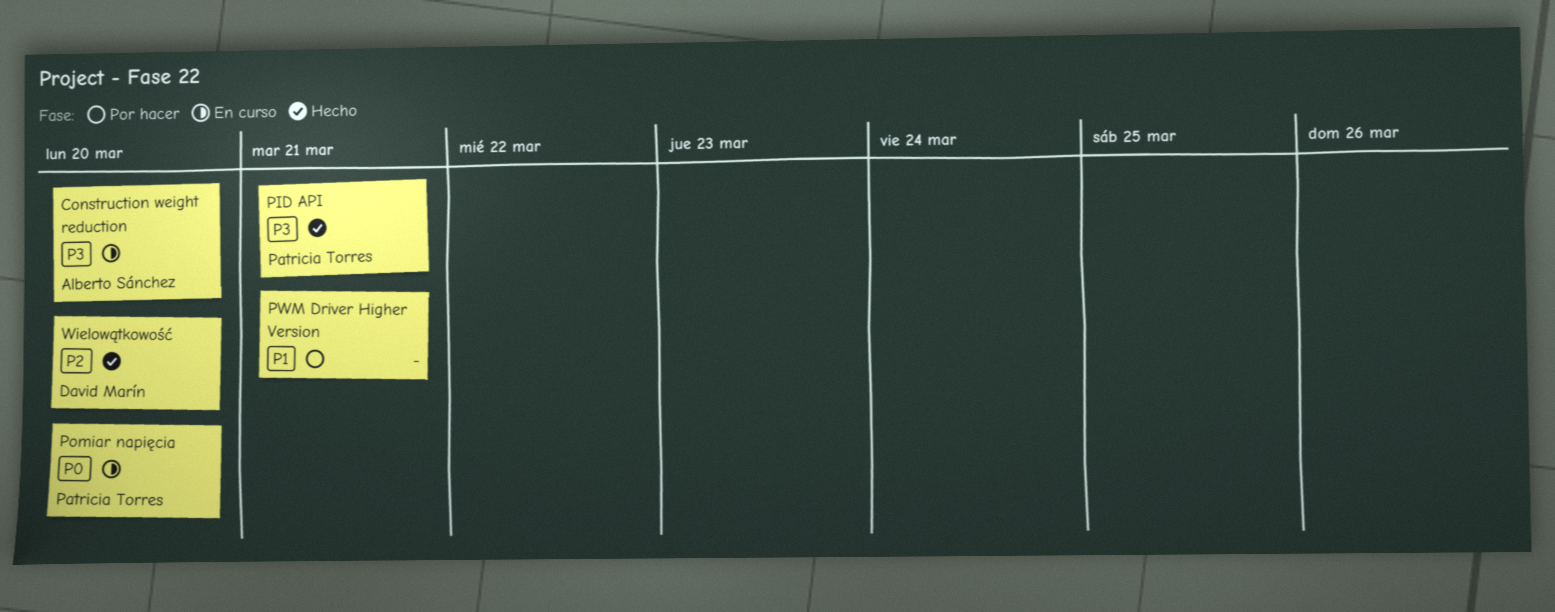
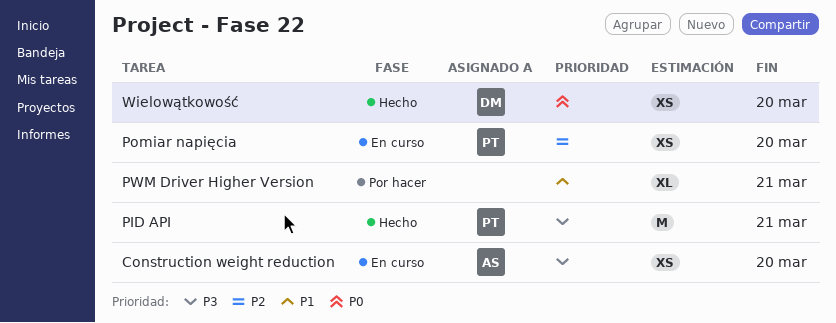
Pomiar napięcia, priority: P0 -> P2
Wielowątkowość, priority: P2 -> P0

